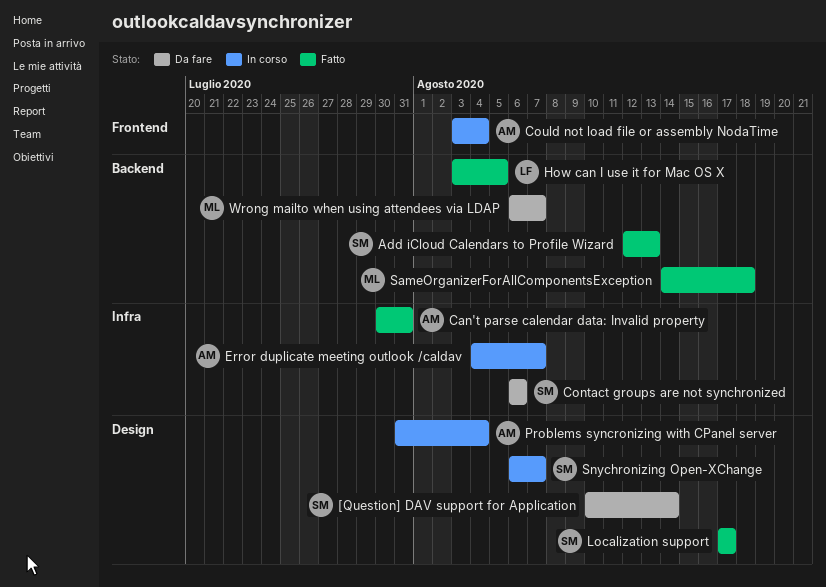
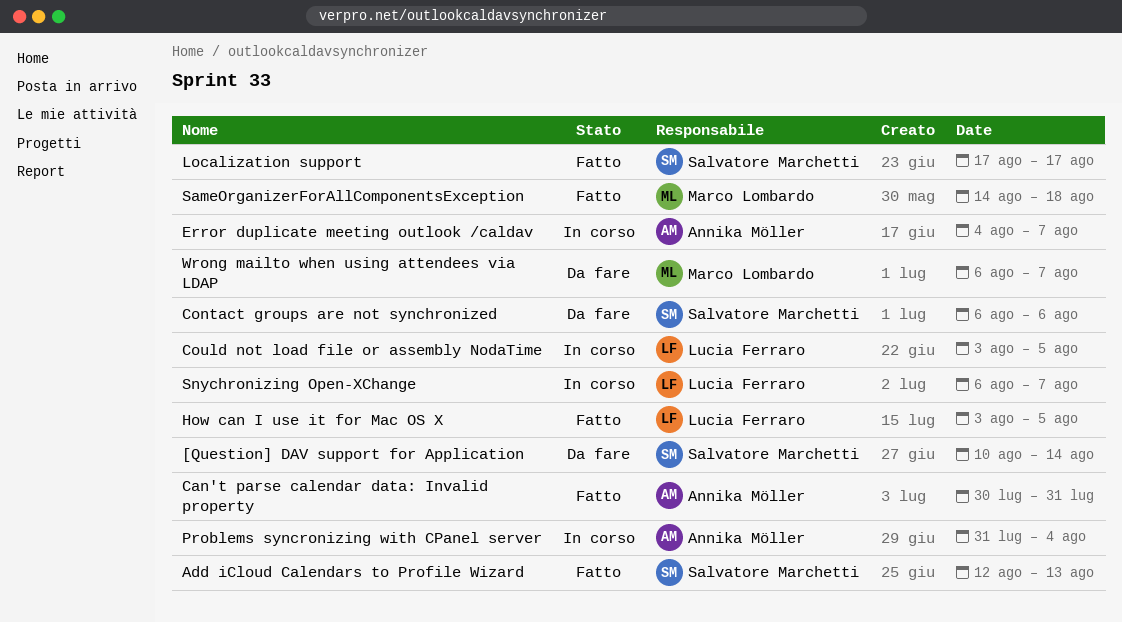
Could not load file or assembly NodaTime, owner: Annika Möller -> Lucia Ferraro
Could not load file or assembly NodaTime, due: Aug 4 -> Aug 5
Snychronizing Open-XChange, owner: Salvatore Marchetti -> Lucia Ferraro

